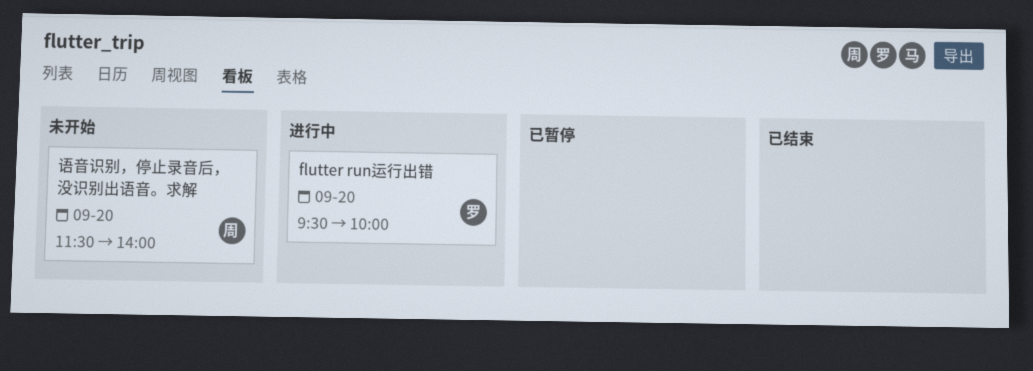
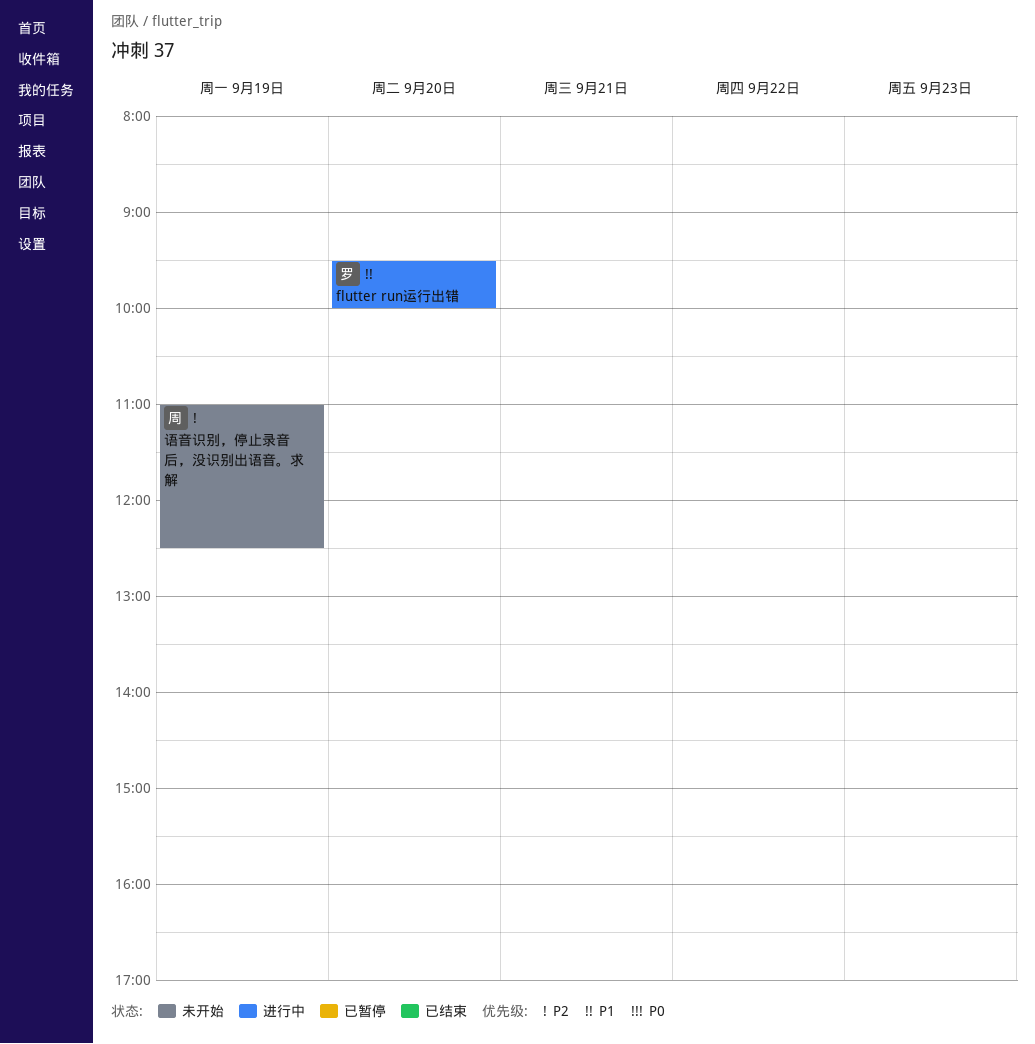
语音识别，停止录音后，没识别出语音。求解, day: Sep 20 -> Sep 19
语音识别，停止录音后，没识别出语音。求解, begins: 11:30 -> 11:00
语音识别，停止录音后，没识别出语音。求解, ends: 14:00 -> 12:30

